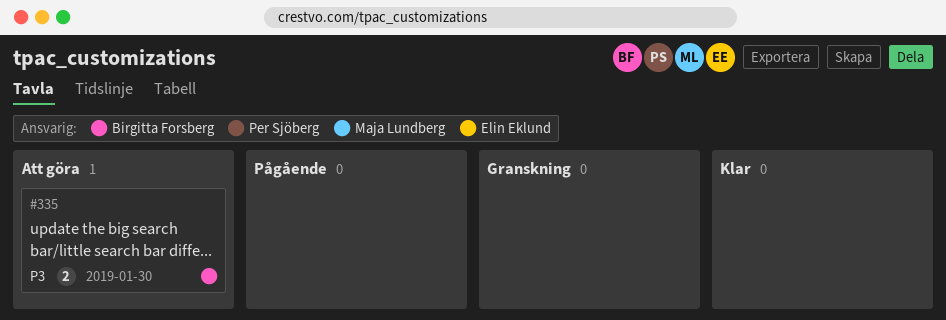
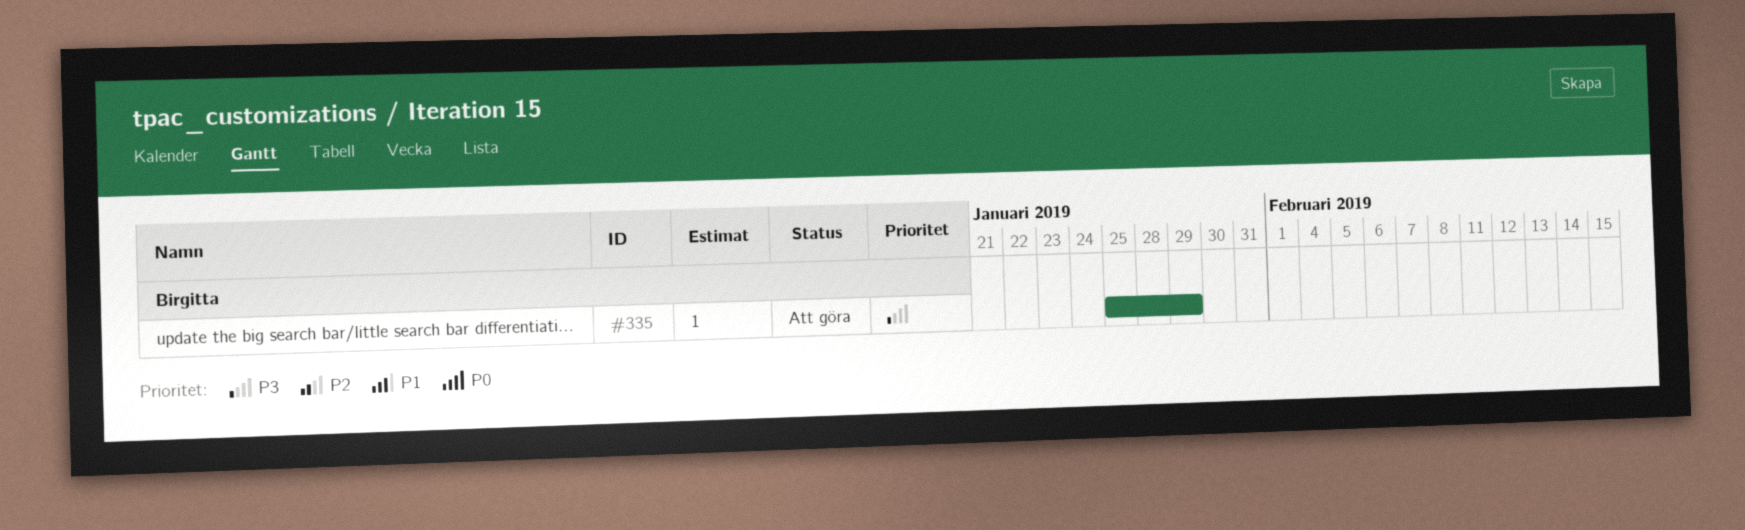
#335, estimate: 2 -> 1
#335, due: Jan 30 -> Jan 29

